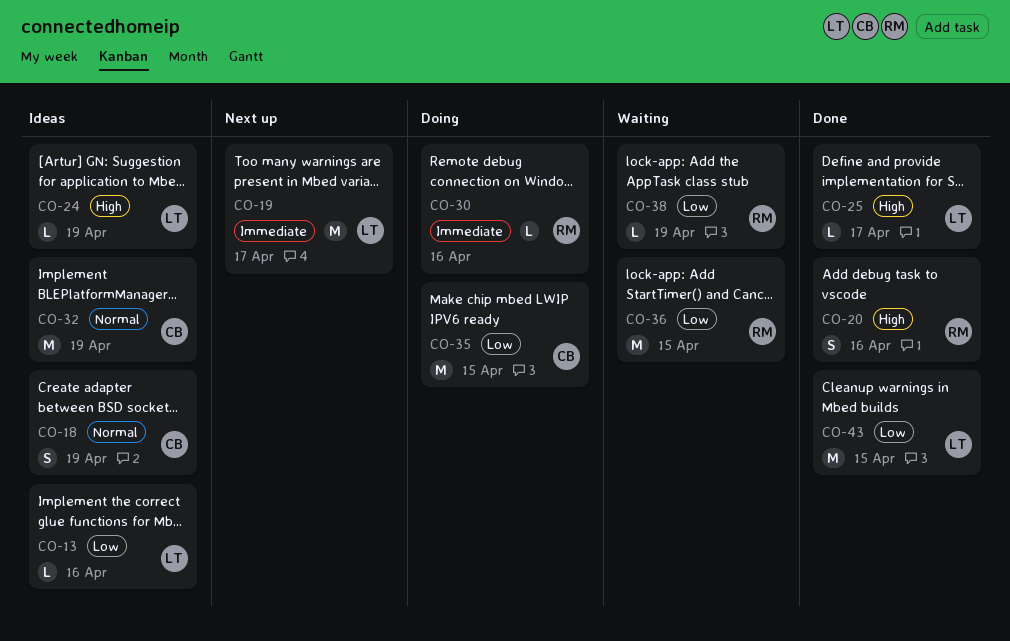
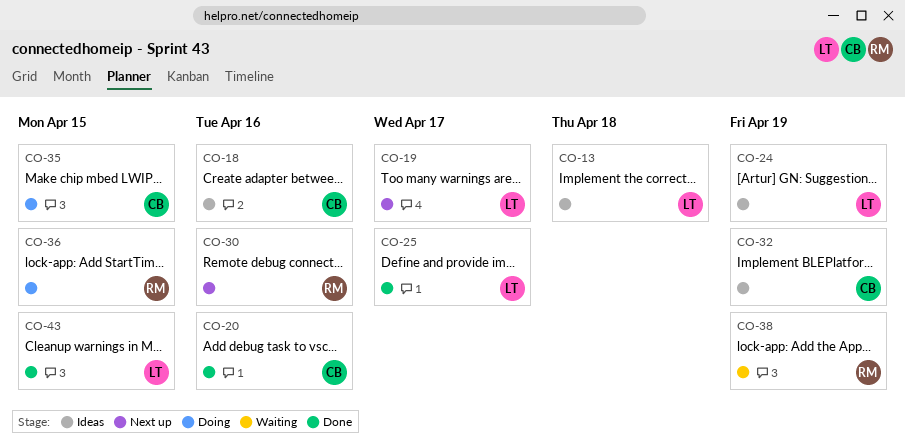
CO-13, due: Apr 16 -> Apr 18
CO-18, due: Apr 19 -> Apr 16
CO-20, owner: RM -> CB
CO-30, status: Doing -> Next up
CO-36, status: Waiting -> Doing

